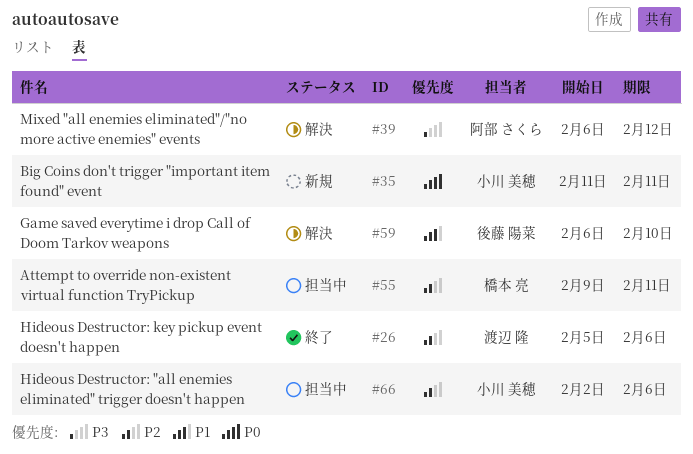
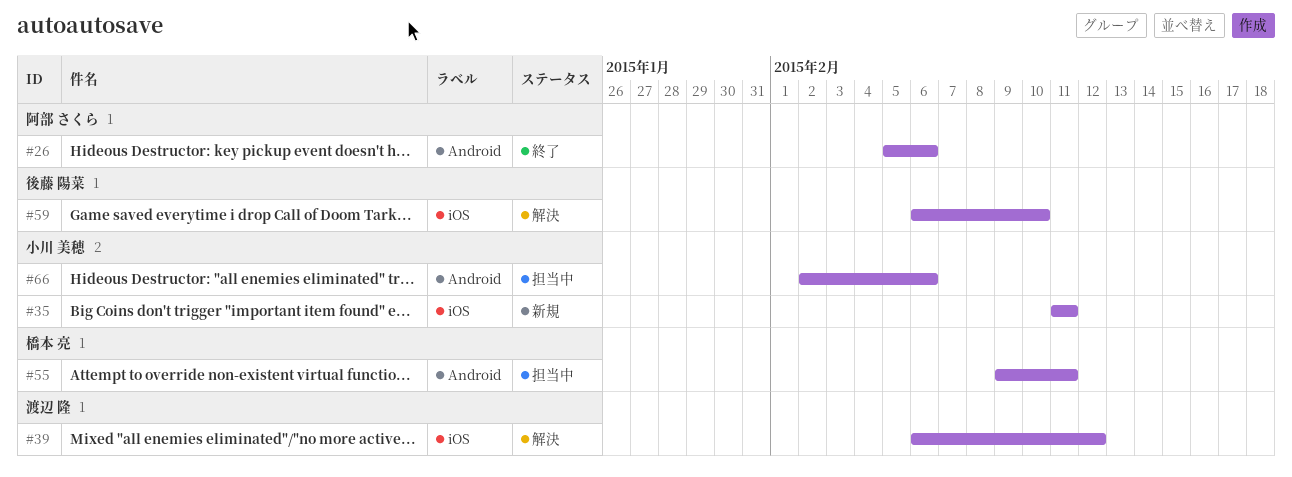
#26, owner: 渡辺 隆 -> 阿部 さくら
#39, owner: 阿部 さくら -> 渡辺 隆

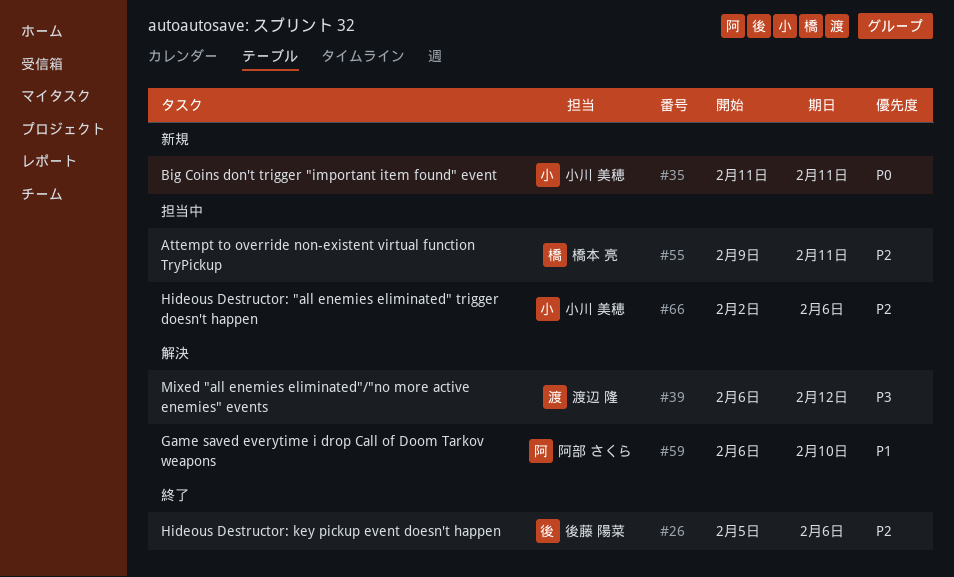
#26, owner: 阿部 さくら -> 後藤 陽菜
#59, owner: 後藤 陽菜 -> 阿部 さくら

